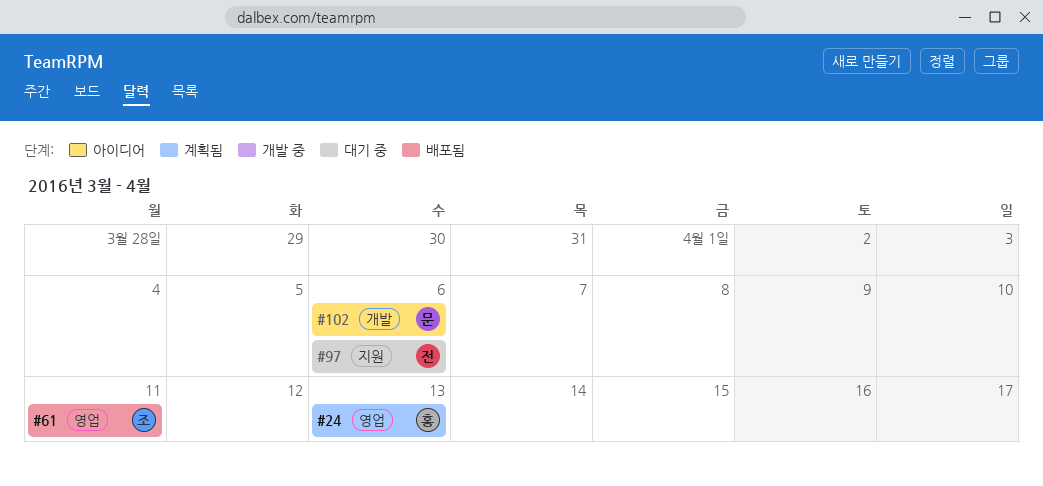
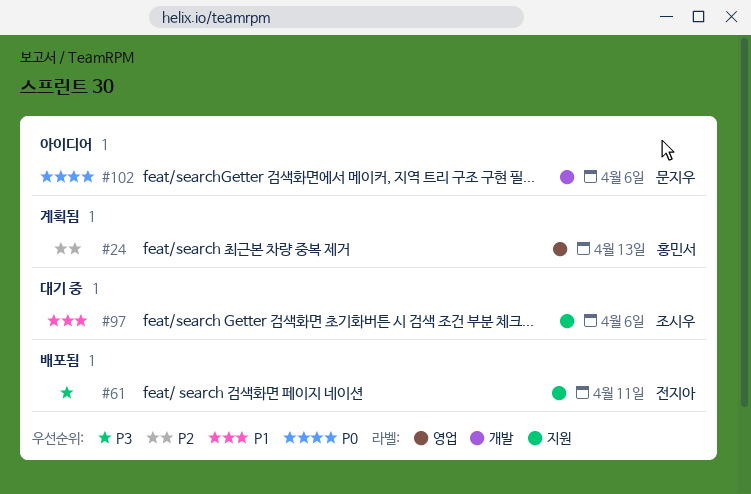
#61, owner: 조시우 -> 전지아
#61, label: 영업 -> 지원
#97, owner: 전지아 -> 조시우

